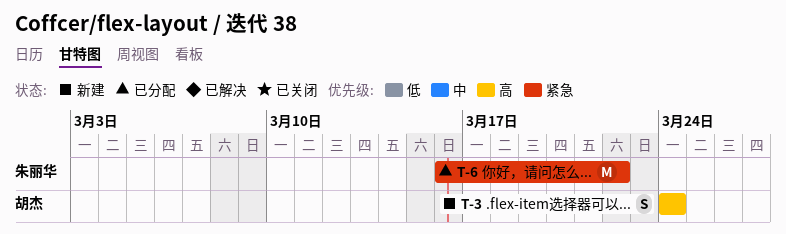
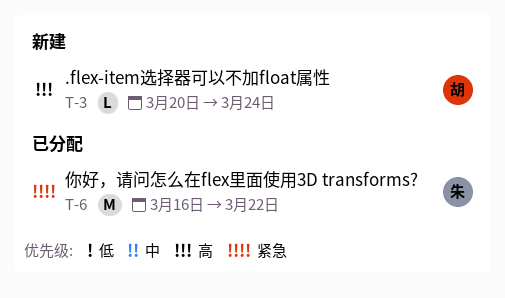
T-3, estimate: S -> L
T-3, start: Mar 24 -> Mar 20

